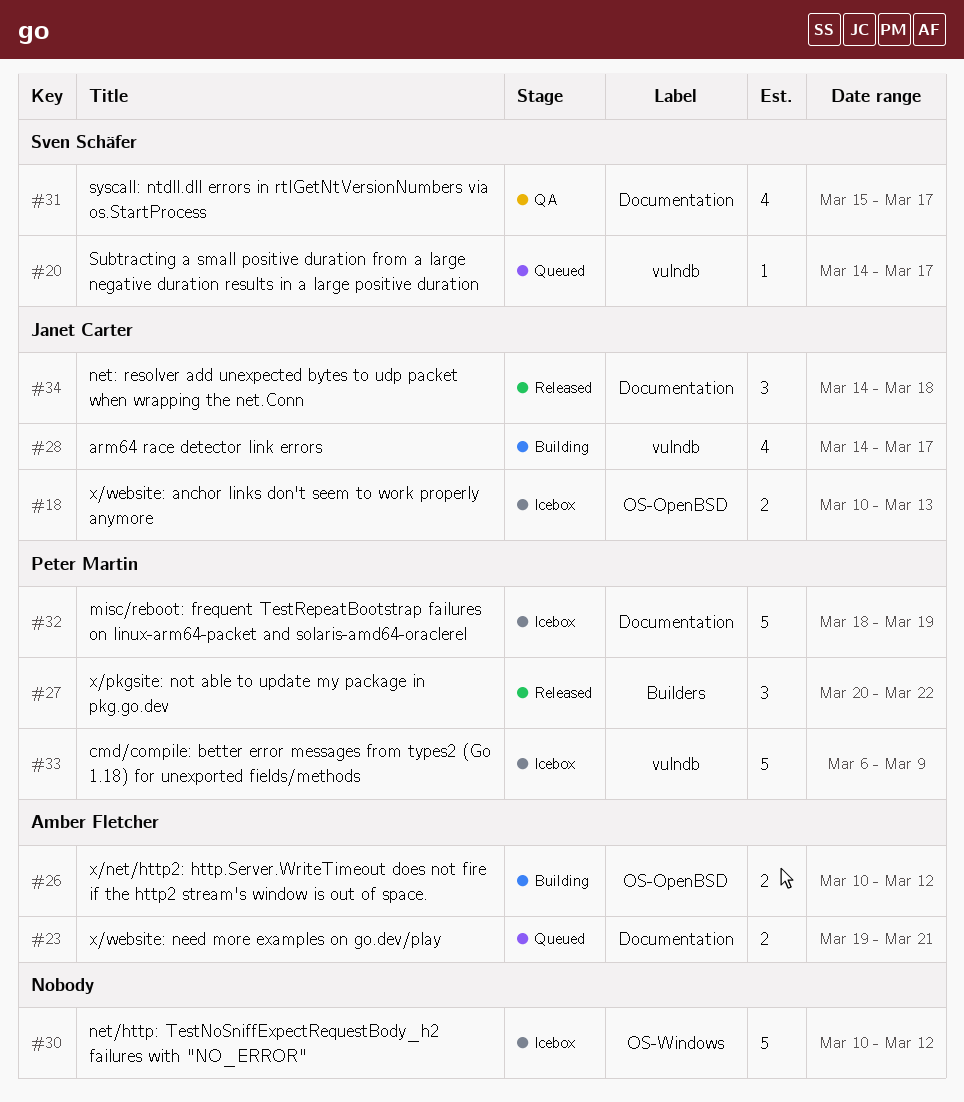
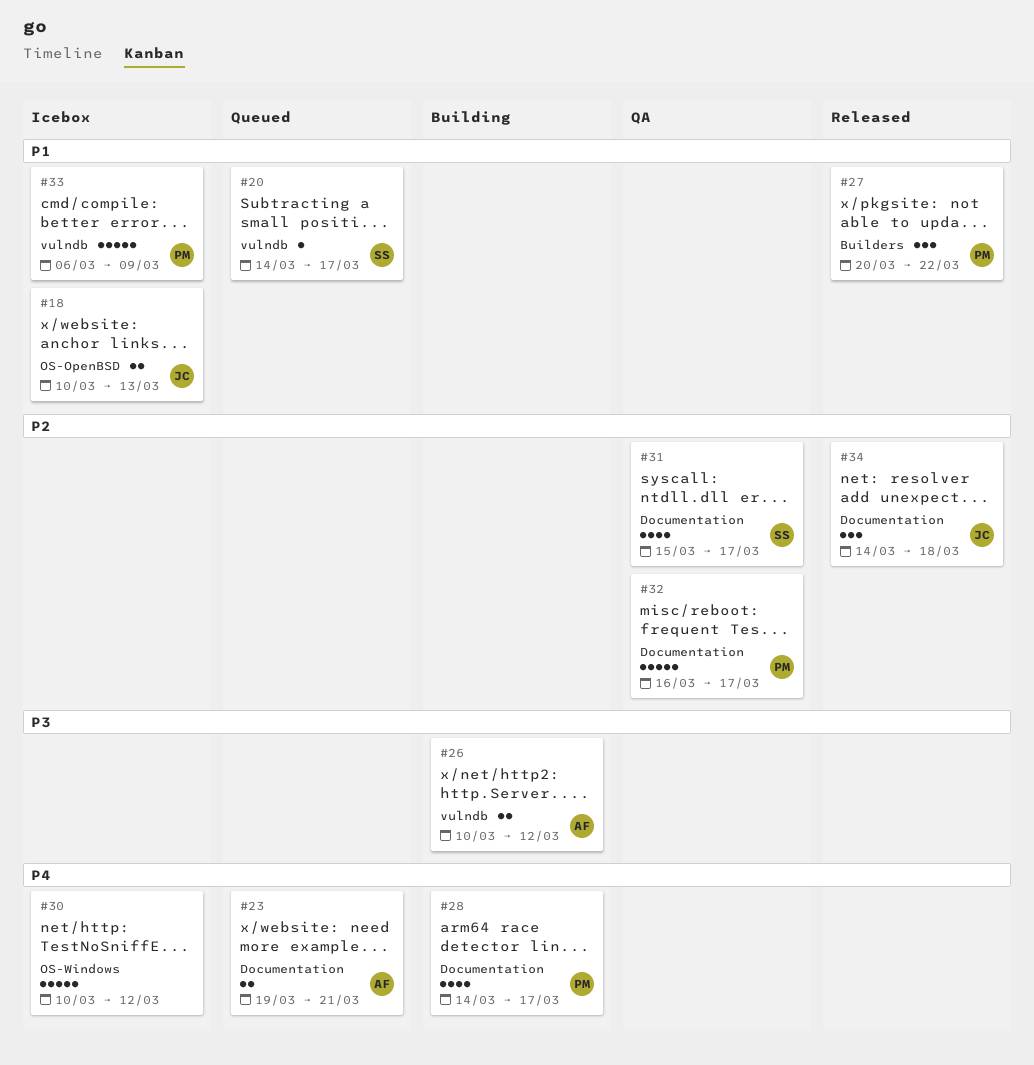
#26, label: OS-OpenBSD -> vulndb
#28, owner: Janet Carter -> Peter Martin
#28, label: vulndb -> Documentation
#32, status: Icebox -> QA
#32, start: Mar 18 -> Mar 16
#32, due: Mar 19 -> Mar 17

